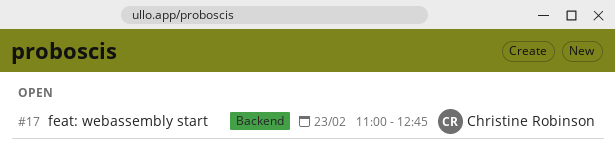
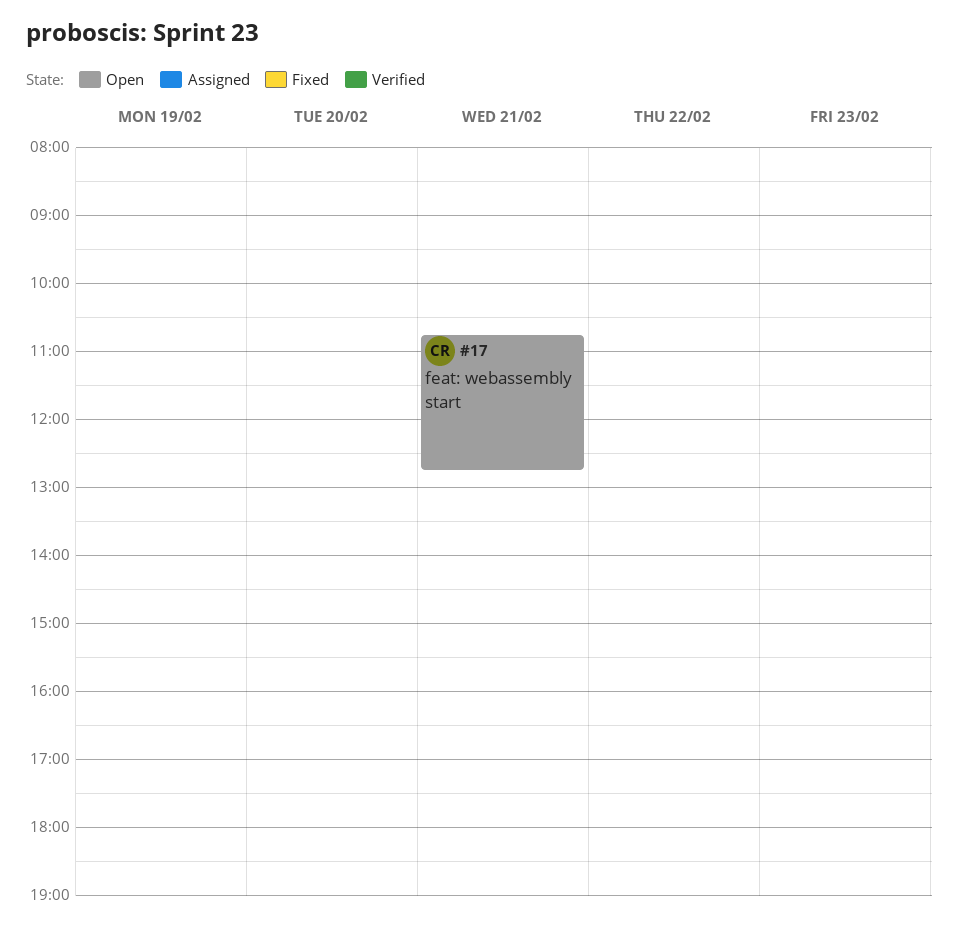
#17, day: Feb 23 -> Feb 21
#17, begins: 11:00 -> 10:45

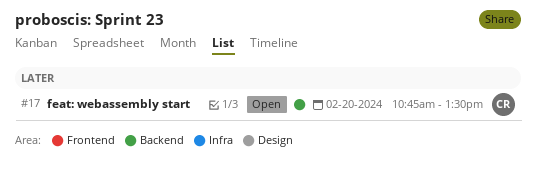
#17, day: Feb 21 -> Feb 20
#17, ends: 12:45 -> 13:30

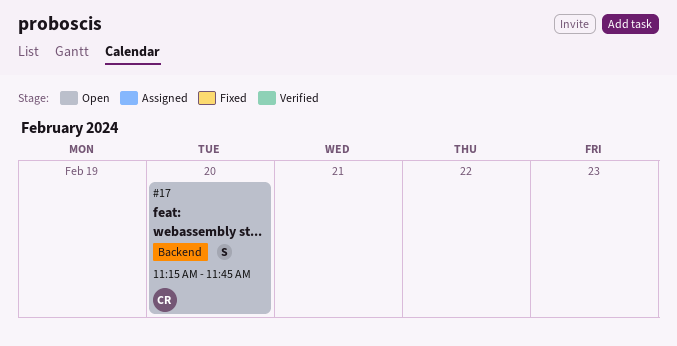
#17, begins: 10:45 -> 11:15
#17, ends: 13:30 -> 11:45

